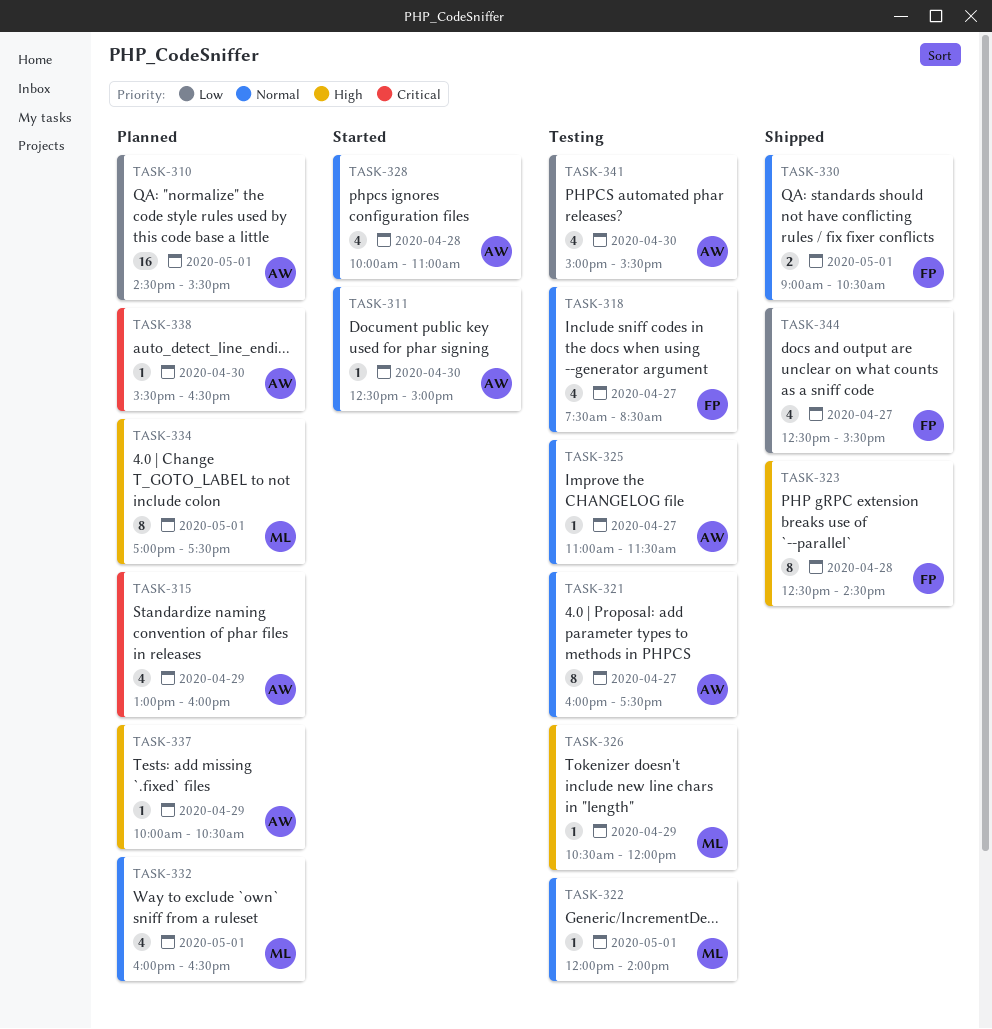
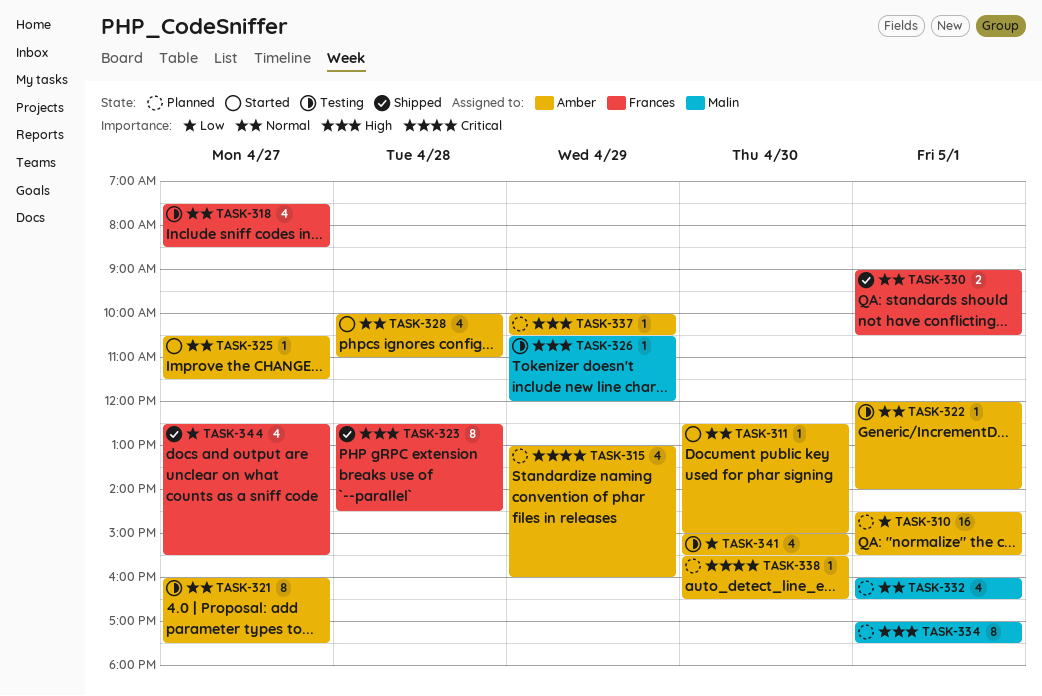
TASK-322, owner: Malin -> Amber
TASK-325, status: Testing -> Started
TASK-325, begins: 11:00 -> 10:30

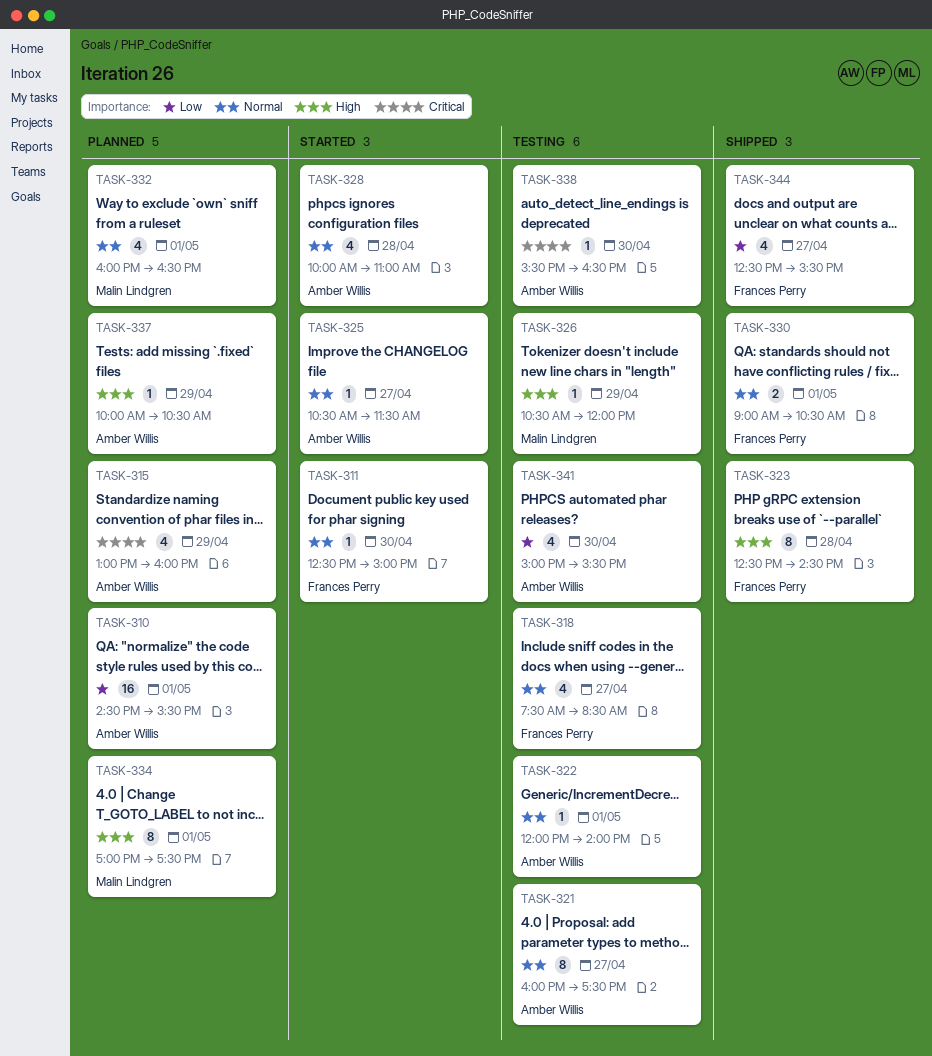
TASK-311, owner: Amber Willis -> Frances Perry
TASK-338, status: Planned -> Testing

